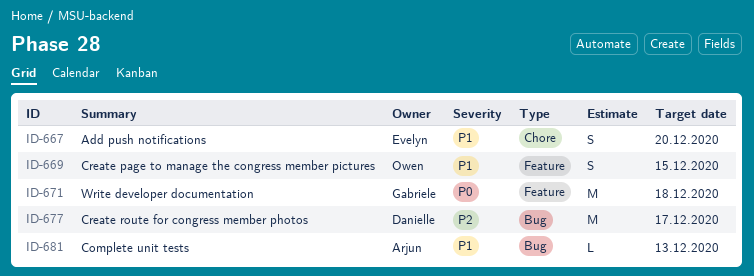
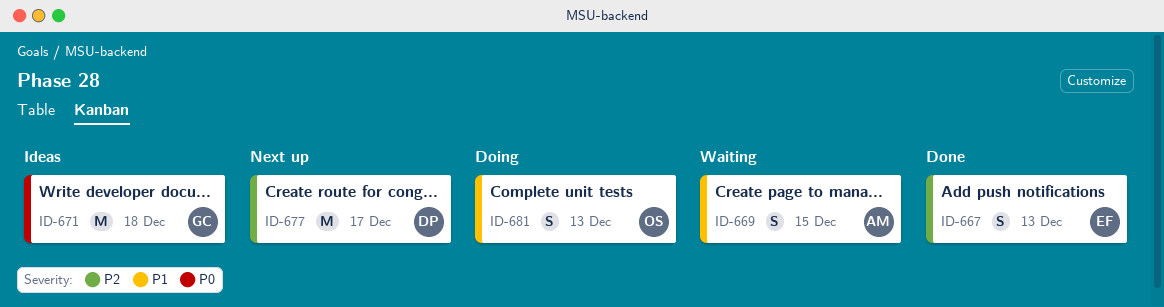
ID-667, priority: P1 -> P2
ID-667, due: Dec 20 -> Dec 13
ID-669, owner: Owen -> Arjun
ID-681, owner: Arjun -> Owen
ID-681, estimate: L -> S

